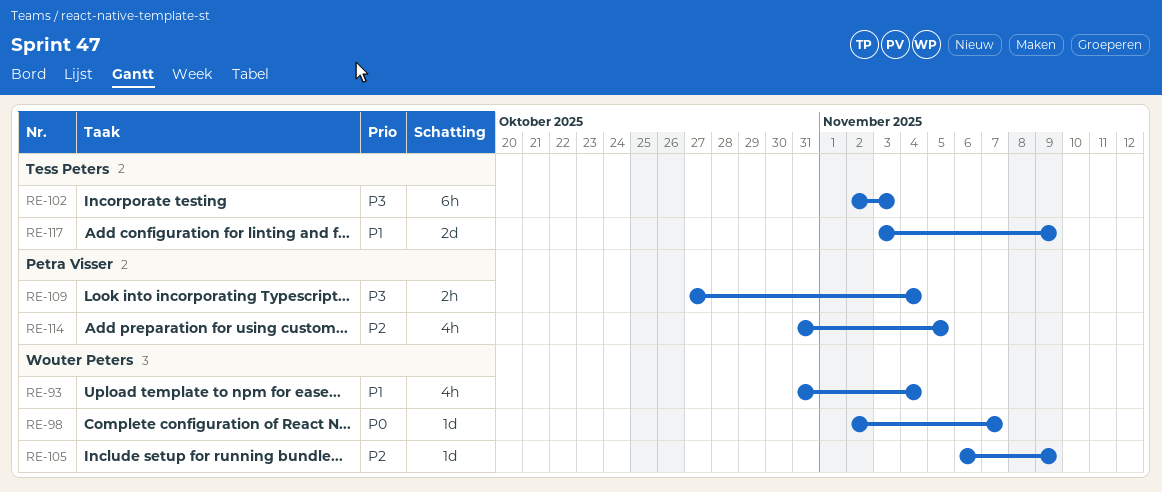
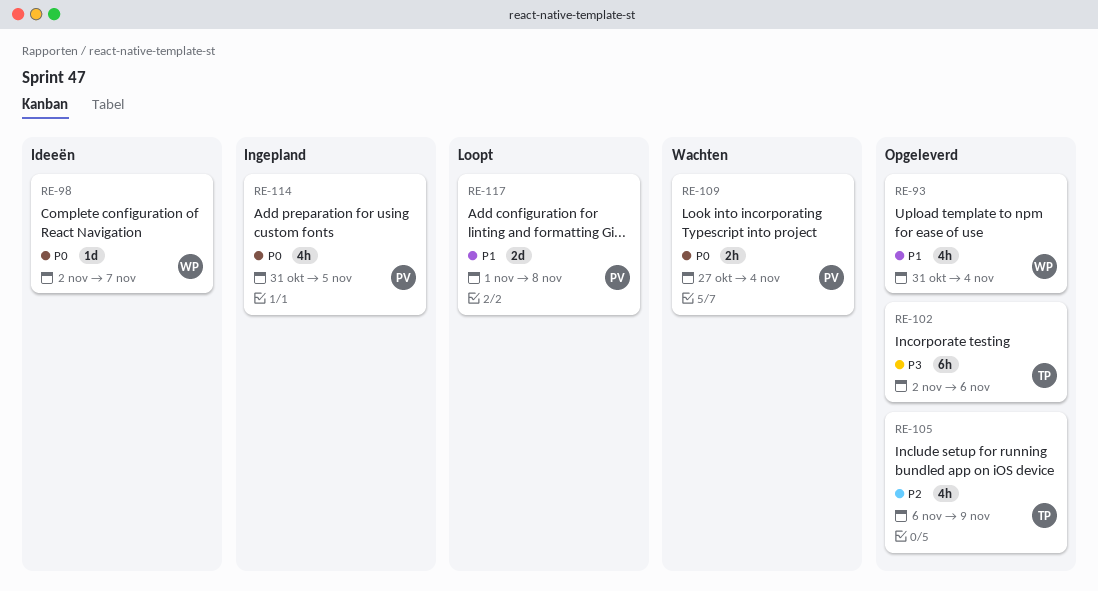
RE-102, due: Nov 3 -> Nov 6
RE-105, owner: Wouter Peters -> Tess Peters
RE-105, estimate: 1d -> 4h
RE-109, priority: P3 -> P0
RE-114, priority: P2 -> P0
RE-117, owner: Tess Peters -> Petra Visser
RE-117, start: Nov 3 -> Nov 1
RE-117, due: Nov 9 -> Nov 8

